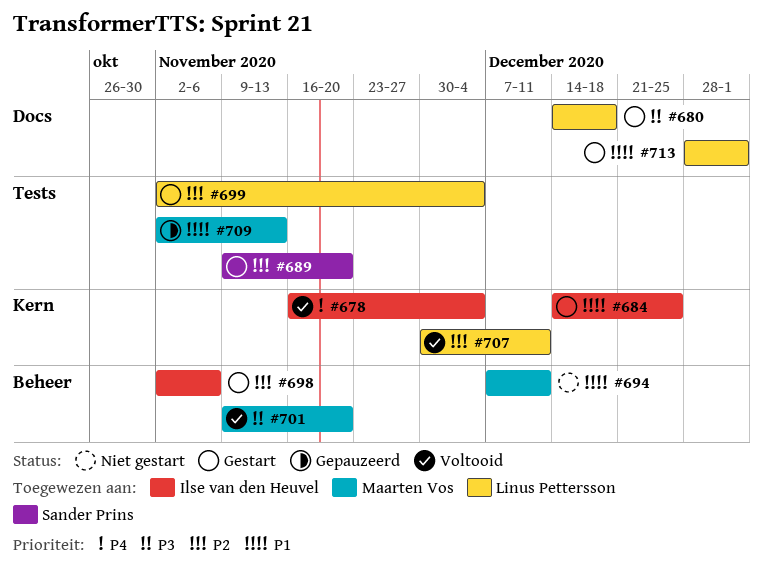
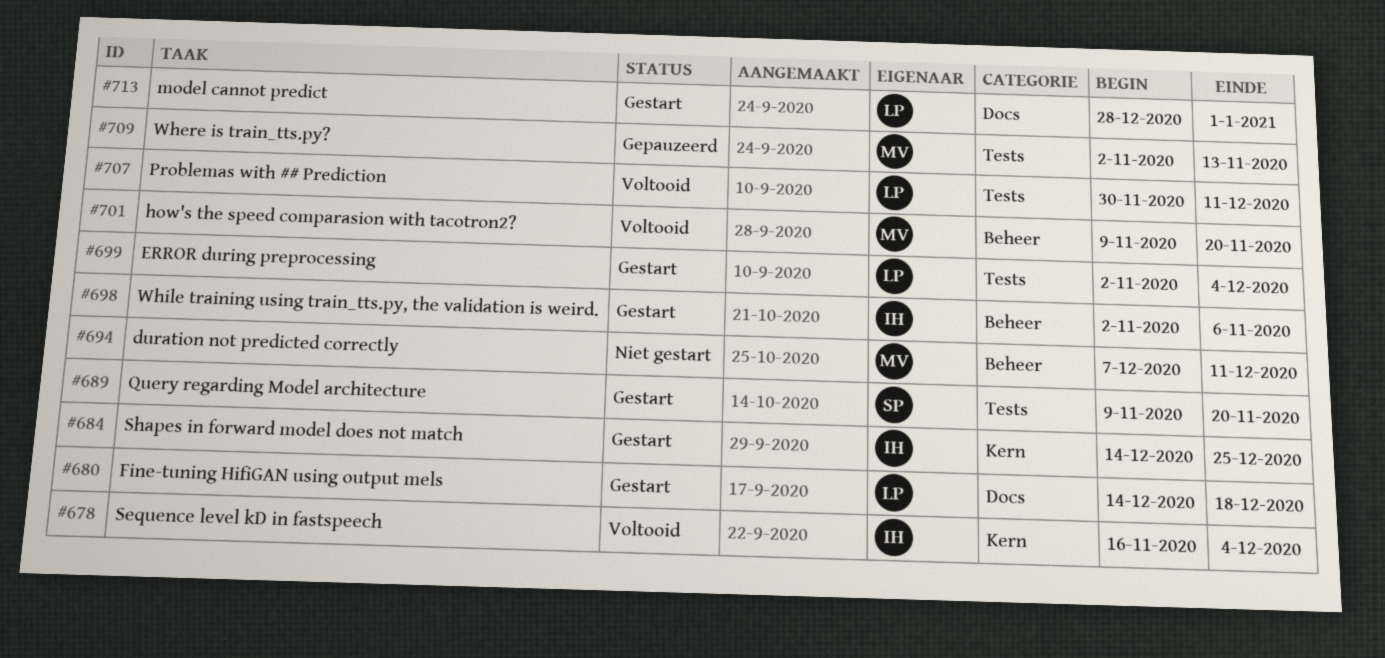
#707, label: Kern -> Tests

